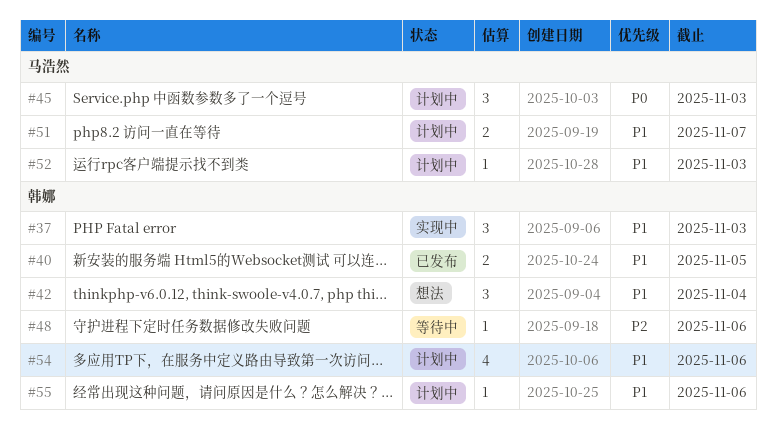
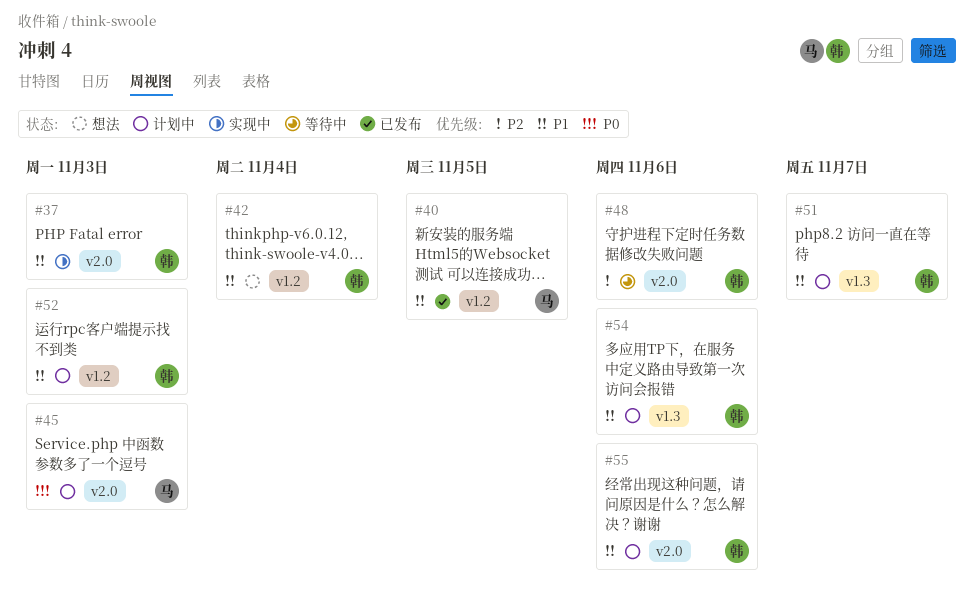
#40, owner: 韩娜 -> 马浩然
#51, owner: 马浩然 -> 韩娜
#52, owner: 马浩然 -> 韩娜

